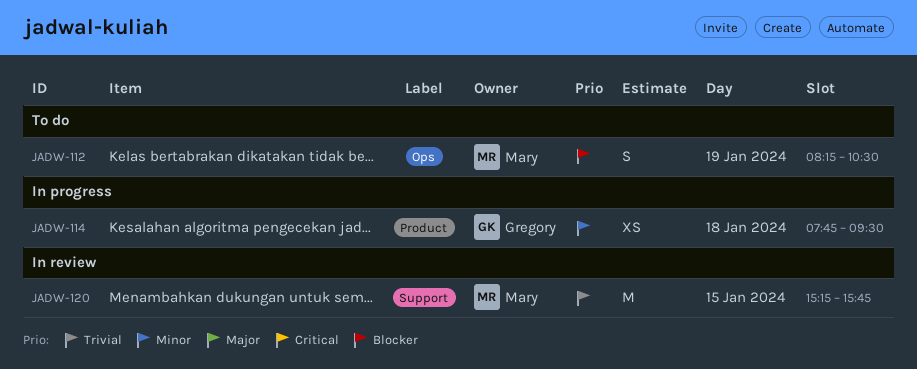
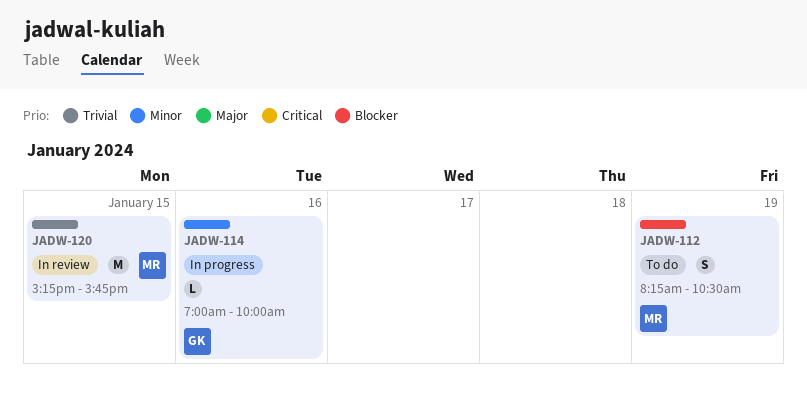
JADW-114, estimate: XS -> L
JADW-114, day: Jan 18 -> Jan 16
JADW-114, begins: 07:45 -> 07:00
JADW-114, ends: 09:30 -> 10:00

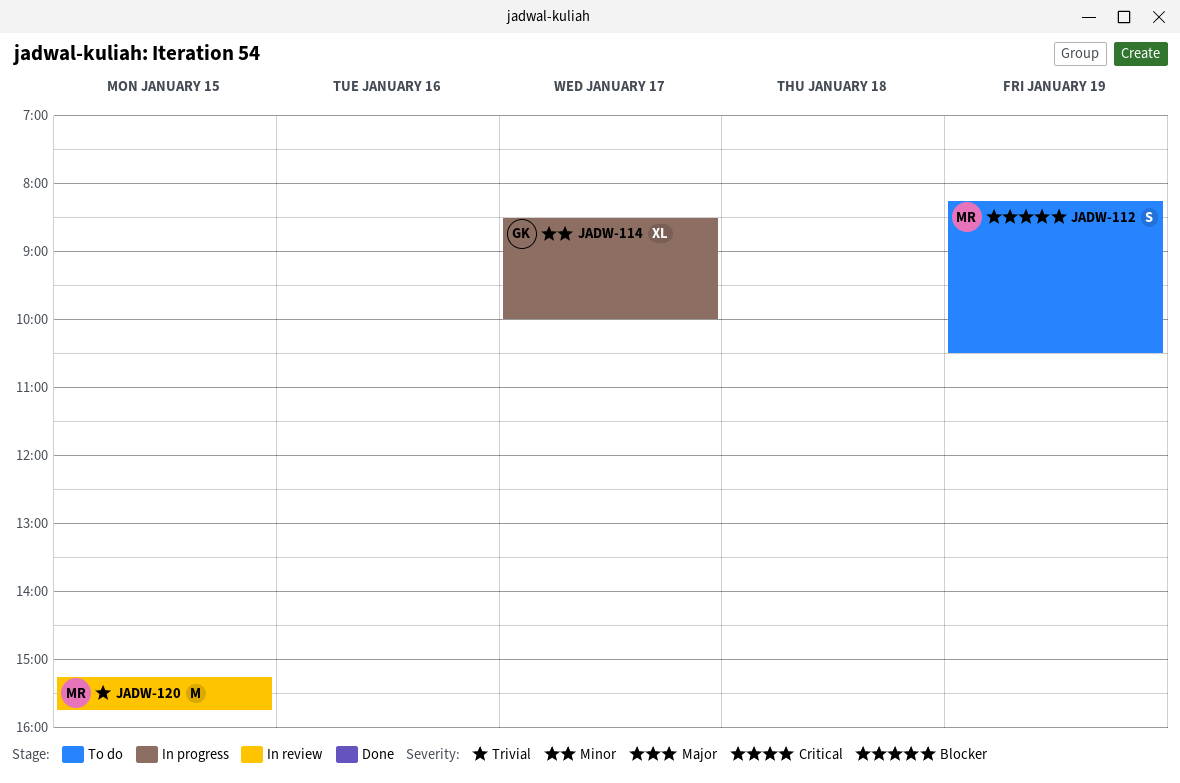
JADW-114, estimate: L -> XL
JADW-114, day: Jan 16 -> Jan 17
JADW-114, begins: 07:00 -> 08:30

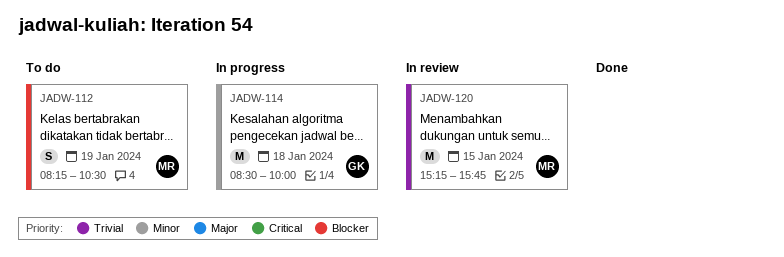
JADW-114, estimate: XL -> M
JADW-114, day: Jan 17 -> Jan 18

